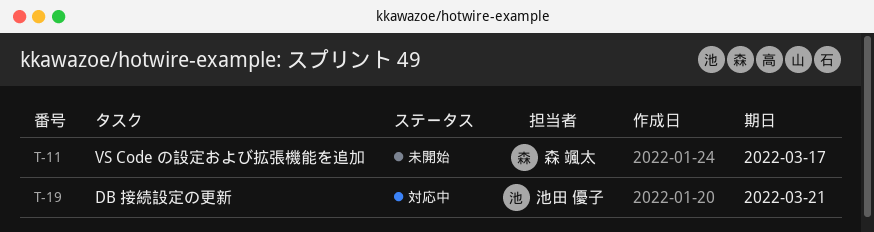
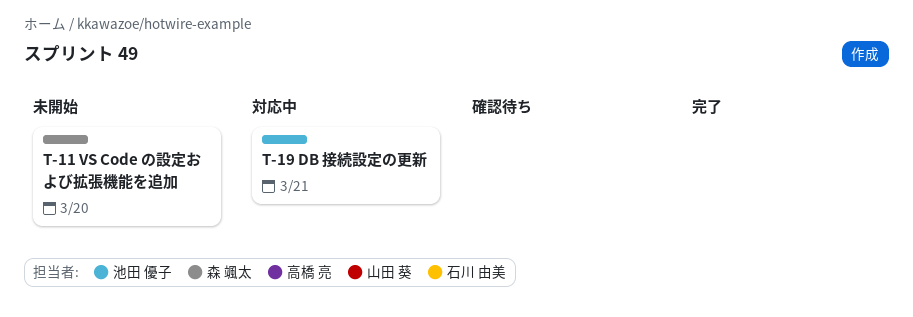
T-11, due: Mar 17 -> Mar 20

